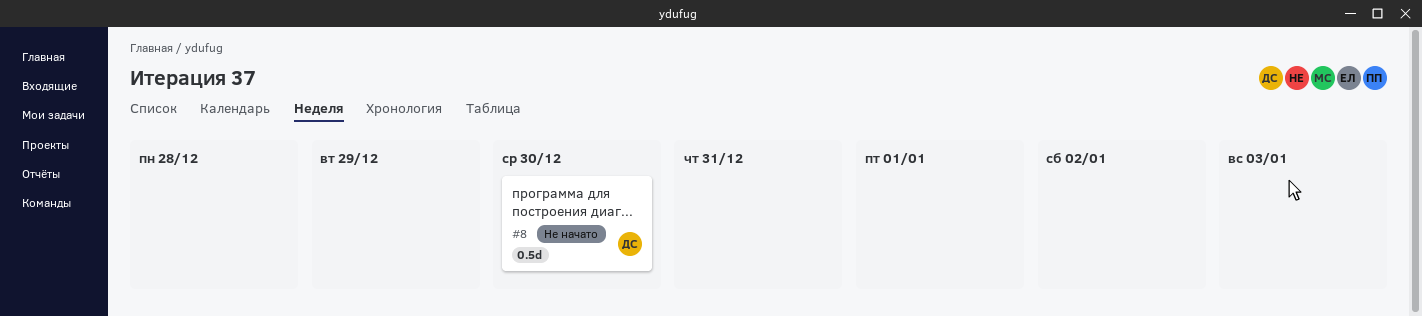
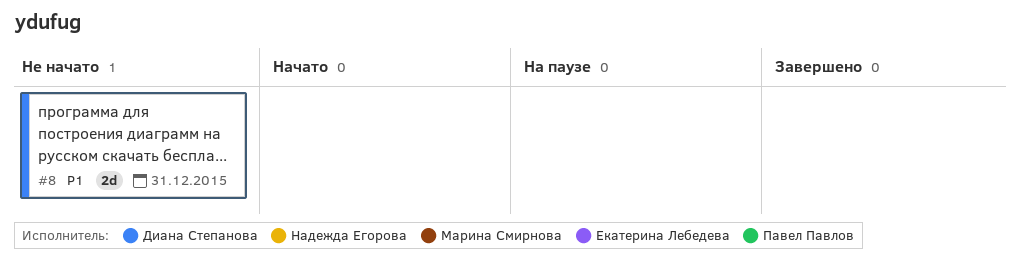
#8, estimate: 0.5d -> 2d
#8, due: Dec 30 -> Dec 31

